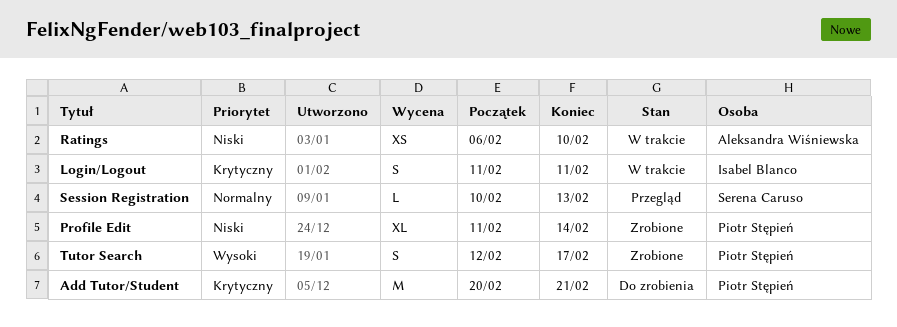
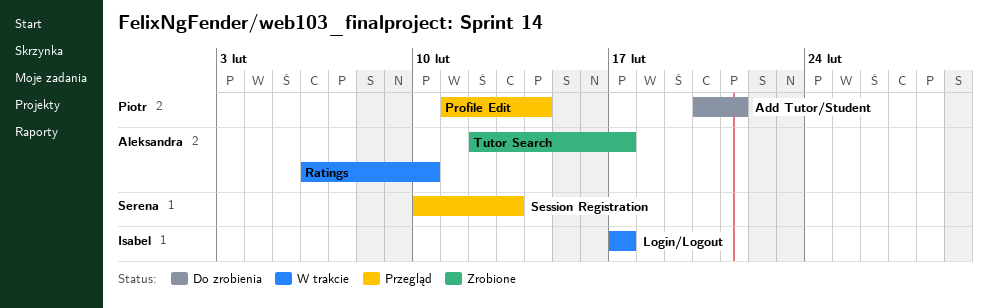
Login/Logout, start: Feb 11 -> Feb 17
Login/Logout, due: Feb 11 -> Feb 17
Profile Edit, status: Zrobione -> Przegląd
Tutor Search, owner: Piotr Stępień -> Aleksandra Wiśniewska

